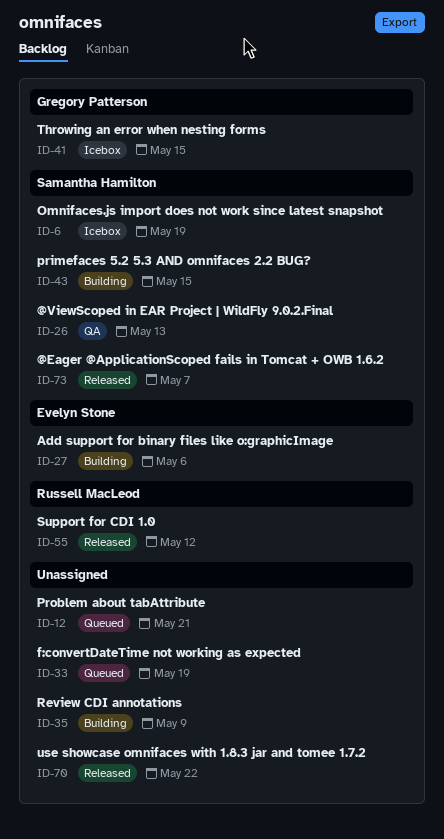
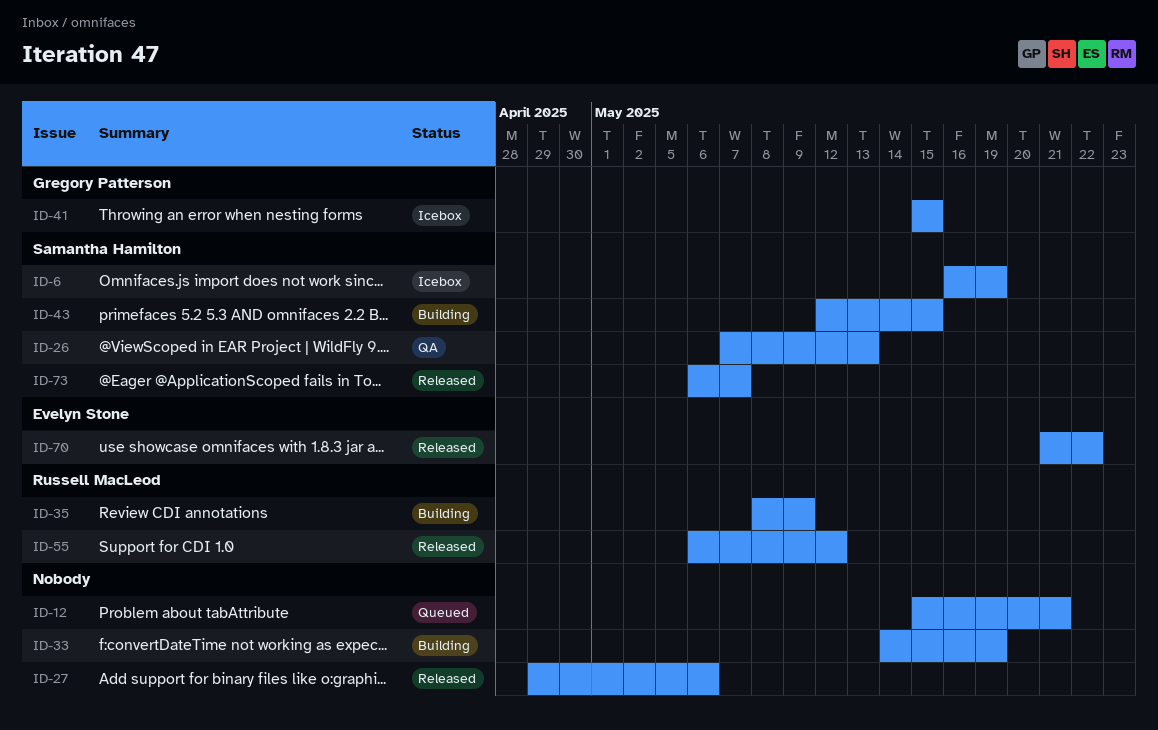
ID-27, status: Building -> Released
ID-27, owner: Evelyn Stone -> none
ID-33, status: Queued -> Building
ID-35, owner: none -> Russell MacLeod
ID-70, owner: none -> Evelyn Stone

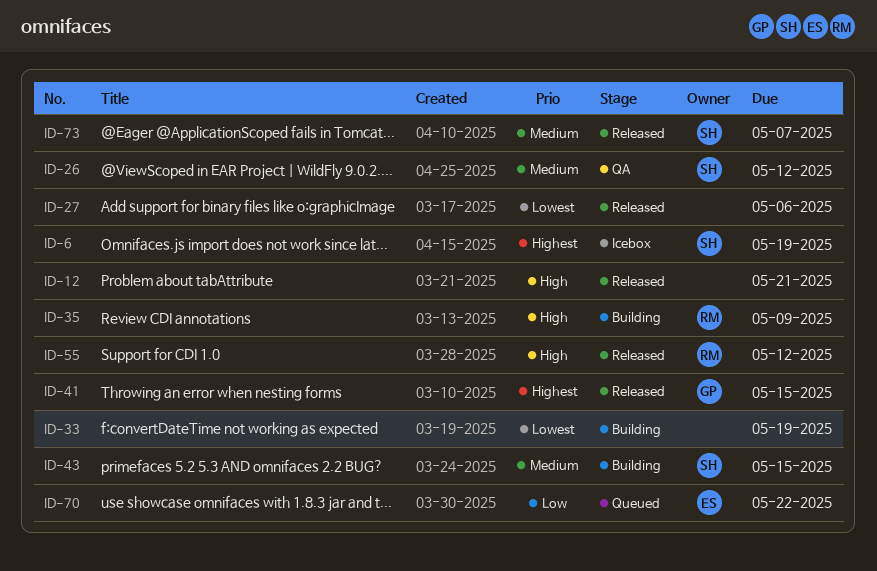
ID-12, status: Queued -> Released
ID-26, due: May 13 -> May 12
ID-41, status: Icebox -> Released
ID-70, status: Released -> Queued

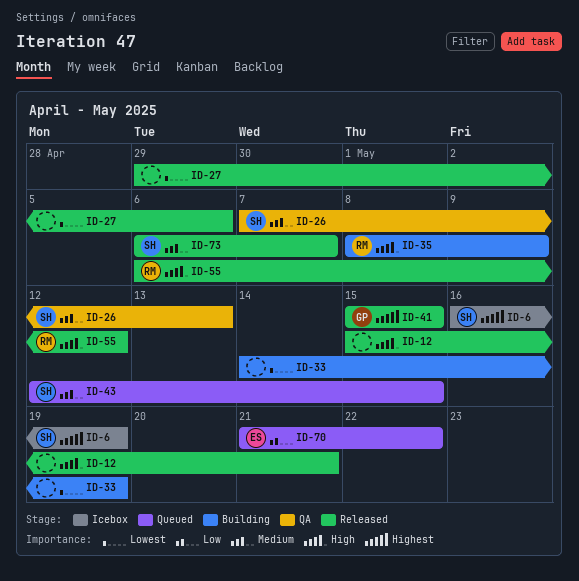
ID-26, due: May 12 -> May 13
ID-43, status: Building -> Queued

